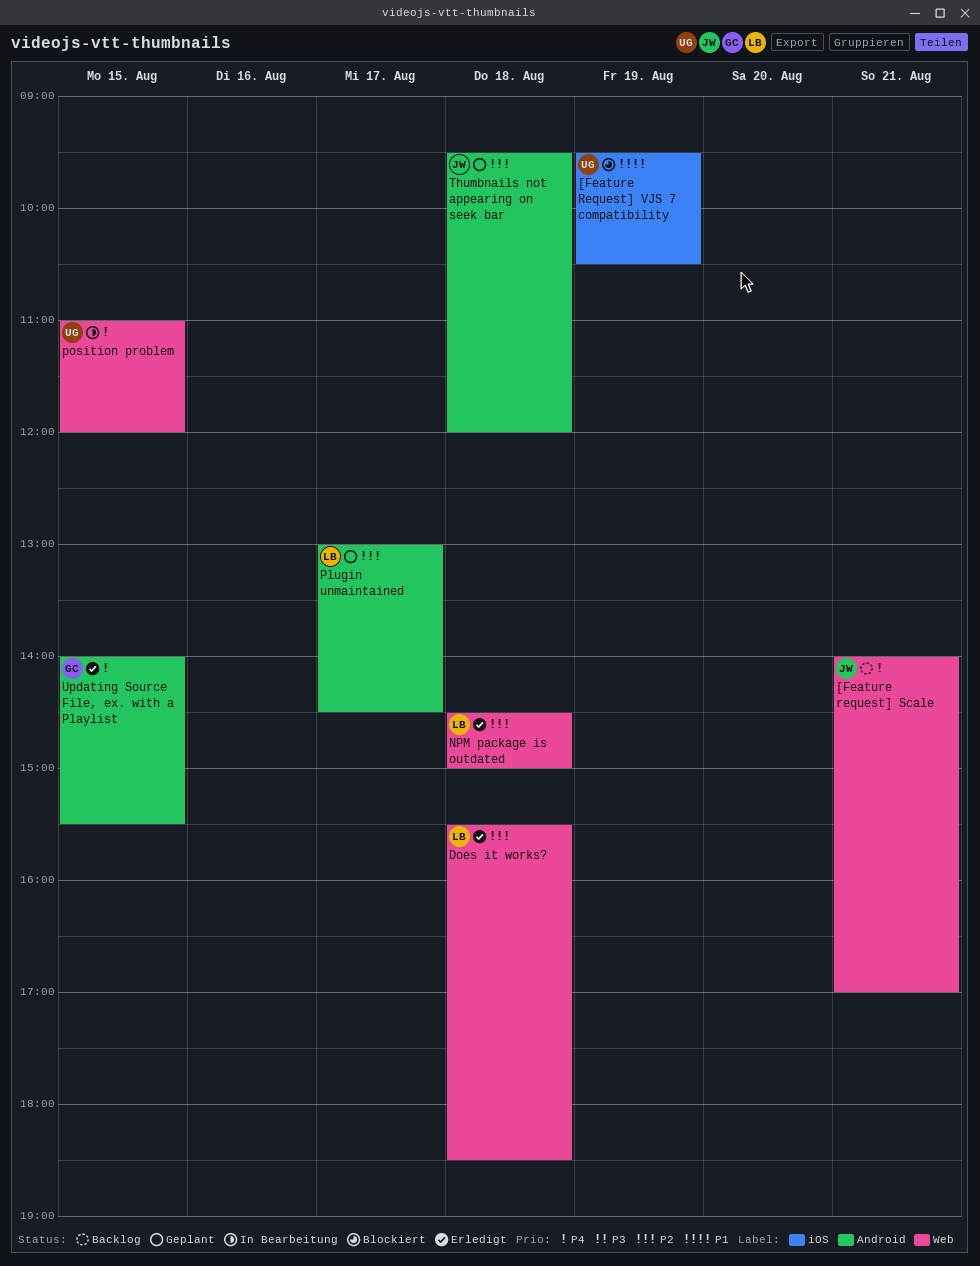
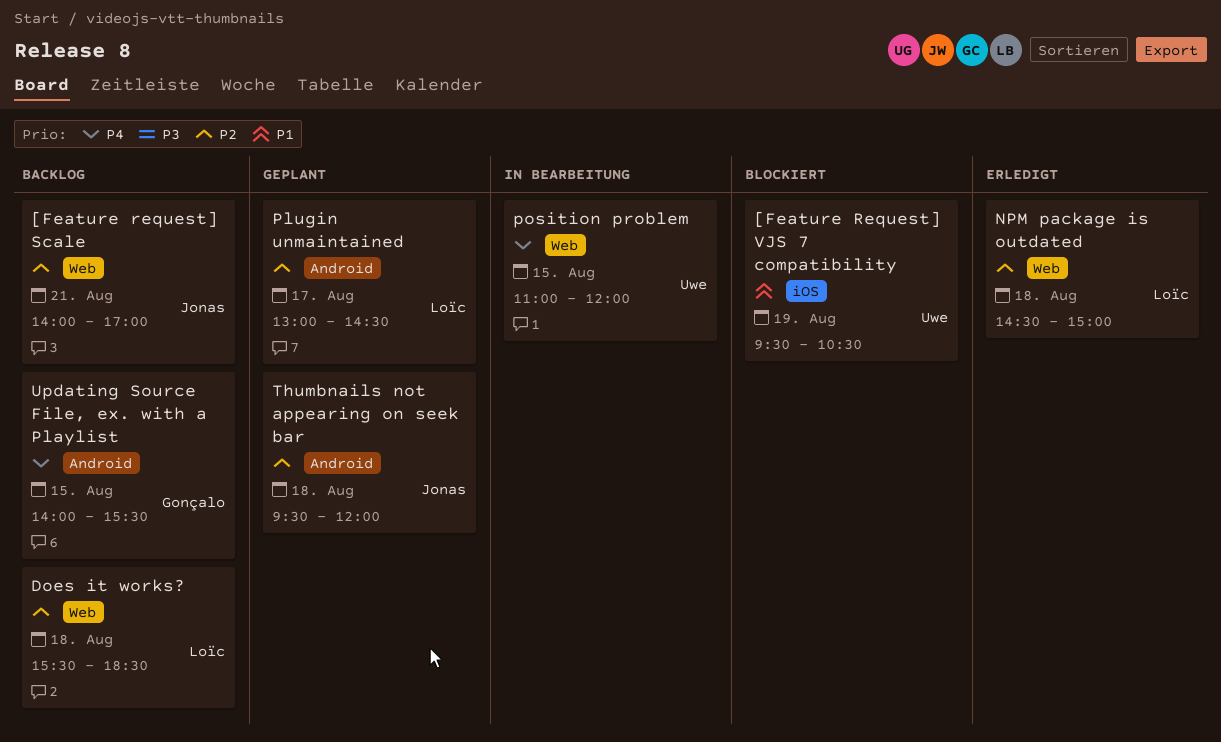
[Feature request] Scale, priority: P4 -> P2
Does it works?, status: Erledigt -> Backlog
Updating Source File, ex. with a Playlist, status: Erledigt -> Backlog

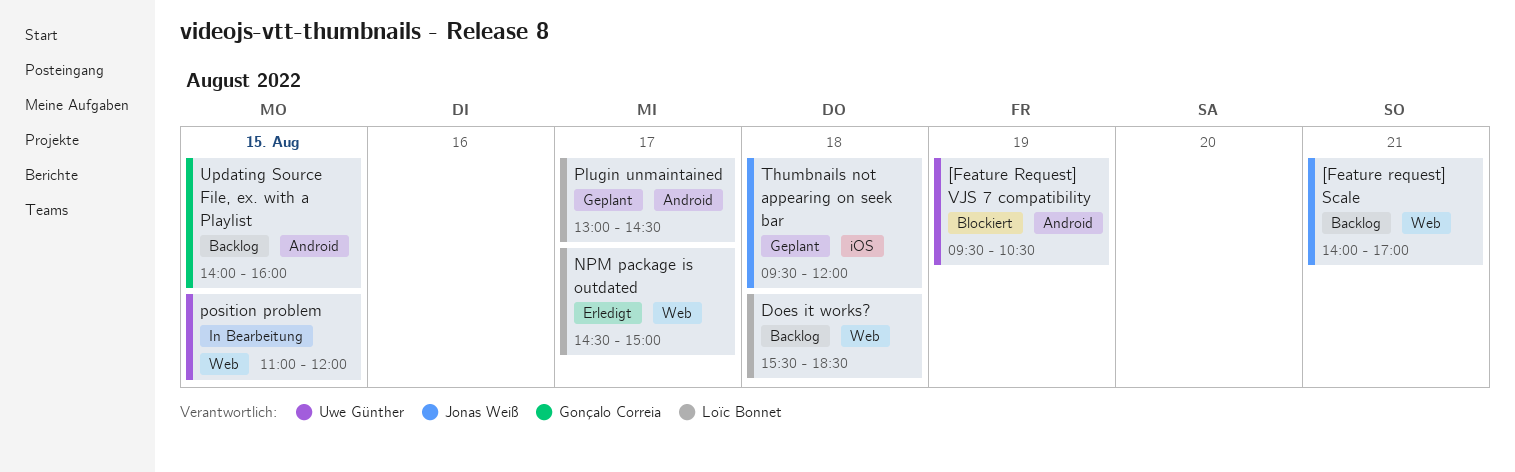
[Feature Request] VJS 7 compatibility, label: iOS -> Android
NPM package is outdated, day: Aug 18 -> Aug 17
Thumbnails not appearing on seek bar, label: Android -> iOS
Updating Source File, ex. with a Playlist, ends: 15:30 -> 16:00

